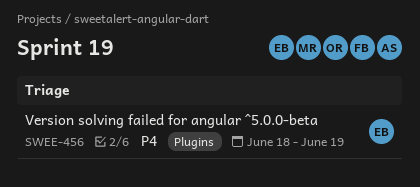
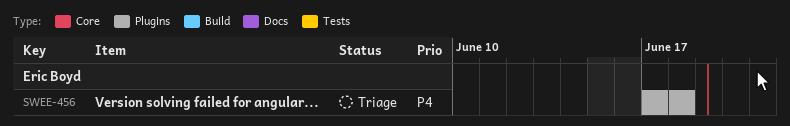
SWEE-456, start: Jun 18 -> Jun 17
SWEE-456, due: Jun 19 -> Jun 18

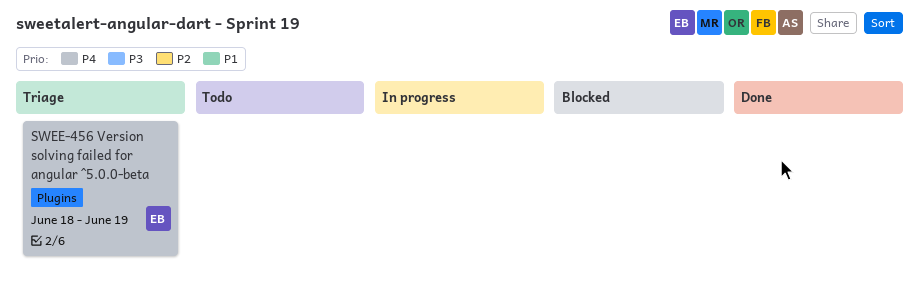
SWEE-456, start: Jun 17 -> Jun 18
SWEE-456, due: Jun 18 -> Jun 19

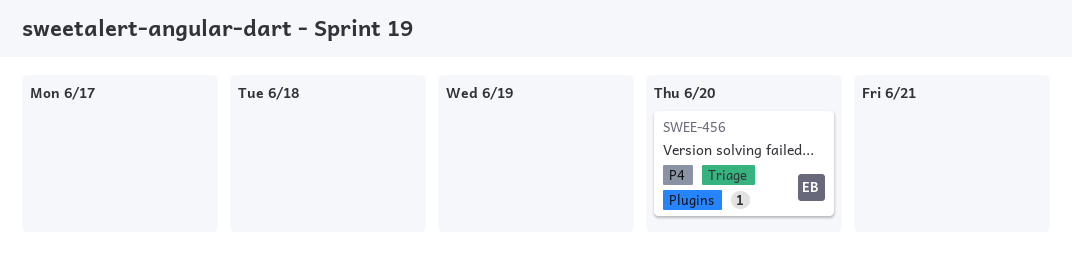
SWEE-456, due: Jun 19 -> Jun 20

